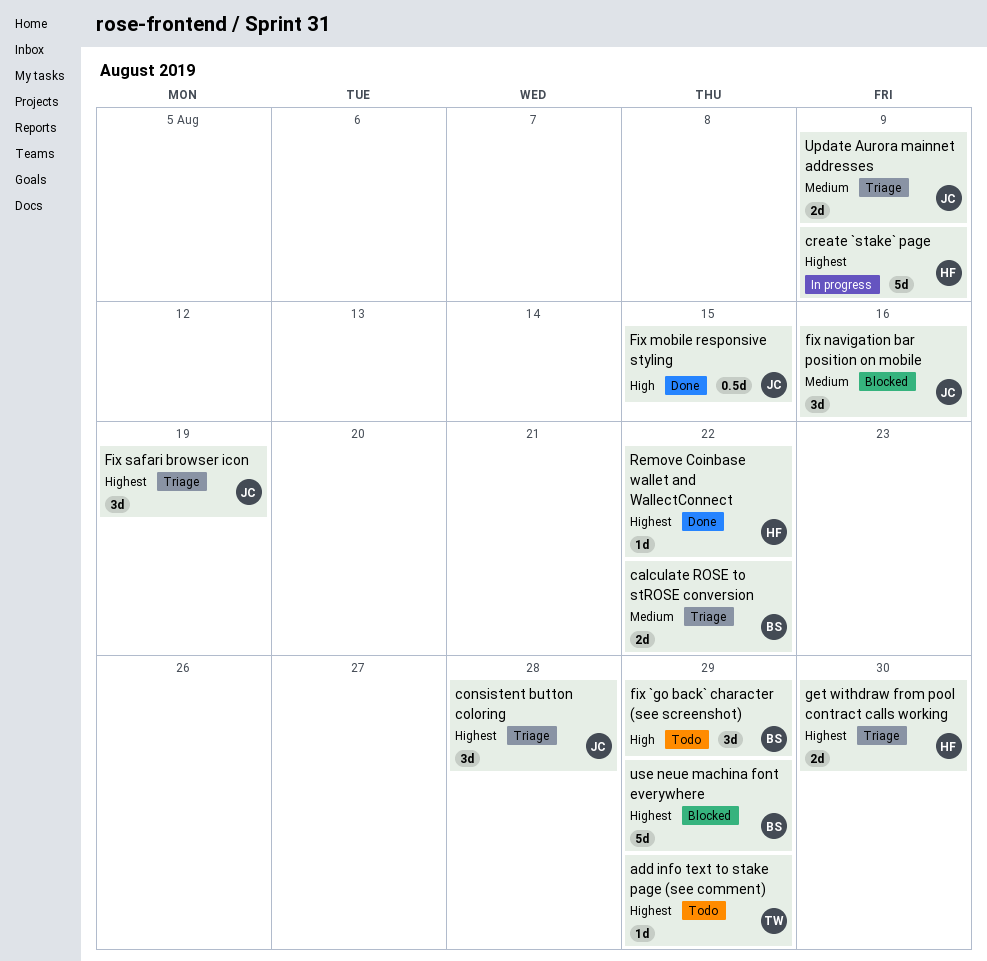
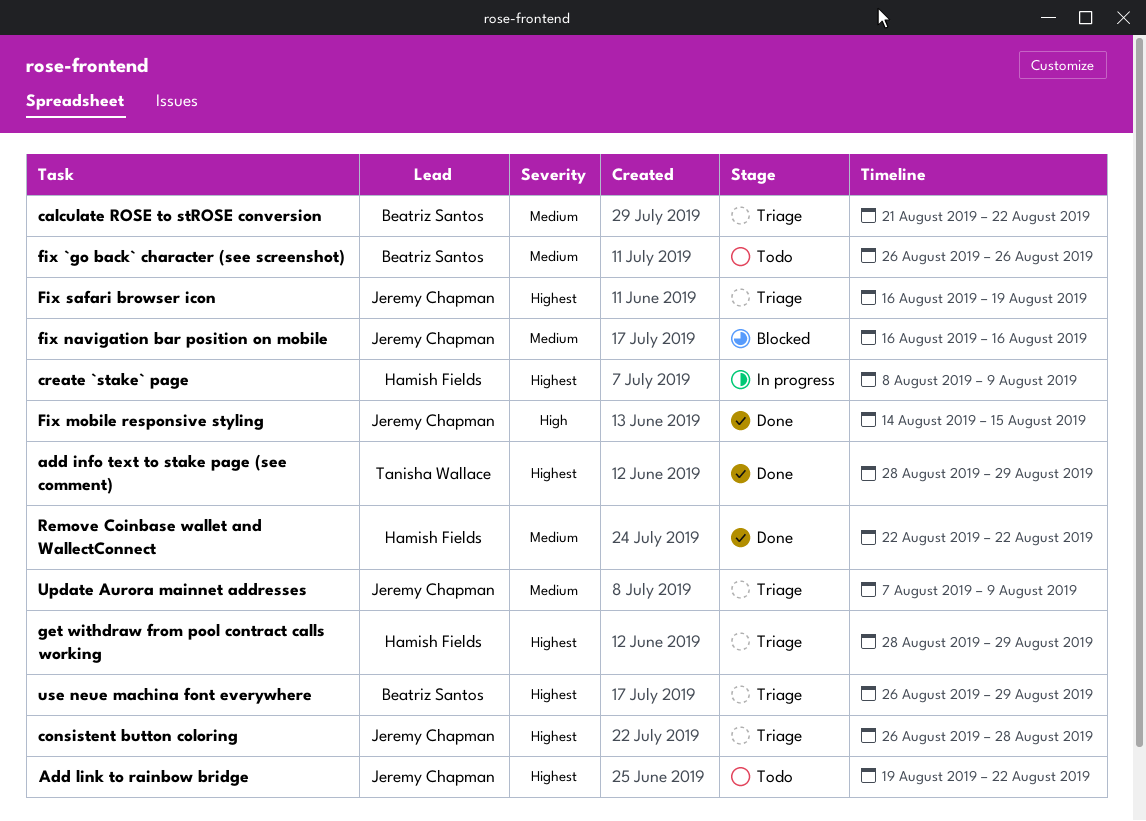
add info text to stake page (see comment), status: Todo -> Done
Add link to rainbow bridge: none -> present
fix `go back` character (see screenshot), priority: High -> Medium
fix `go back` character (see screenshot), due: Aug 29 -> Aug 26
get withdraw from pool contract calls working, due: Aug 30 -> Aug 29
Remove Coinbase wallet and WallectConnect, priority: Highest -> Medium
use neue machina font everywhere, status: Blocked -> Triage

